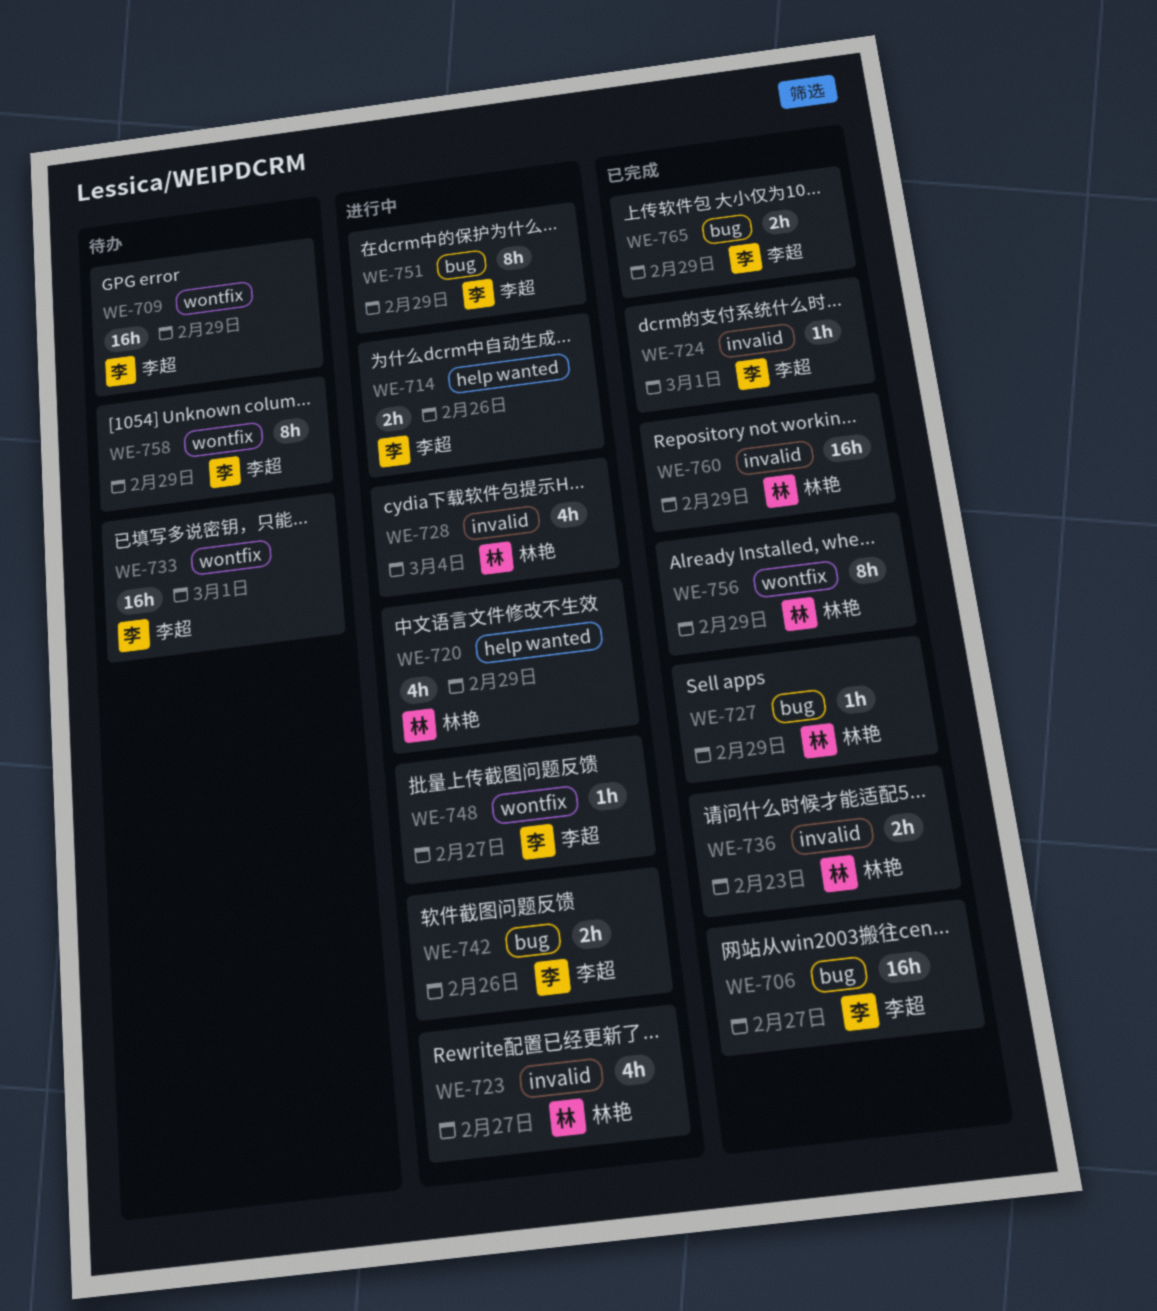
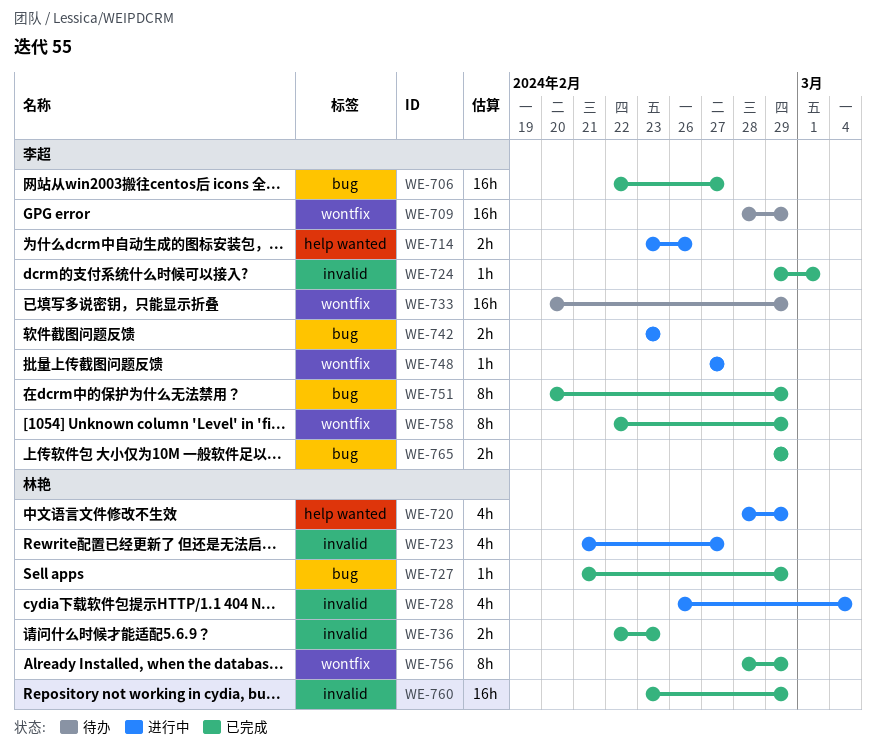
WE-733, due: Mar 1 -> Feb 29
WE-742, due: Feb 26 -> Feb 23
WE-751, status: 进行中 -> 已完成
WE-758, status: 待办 -> 已完成

